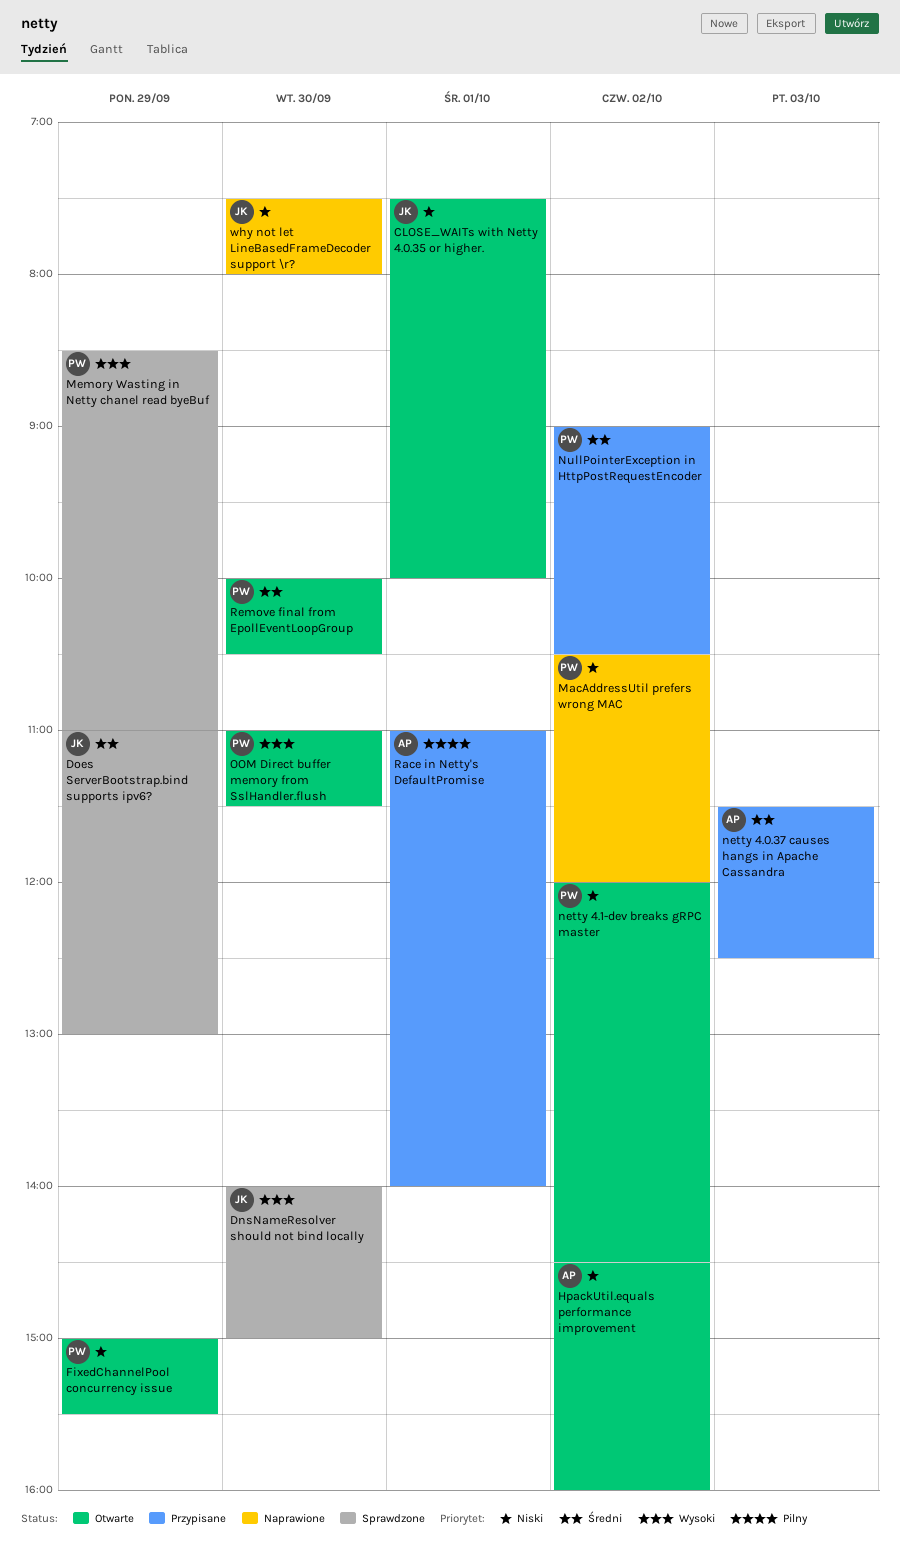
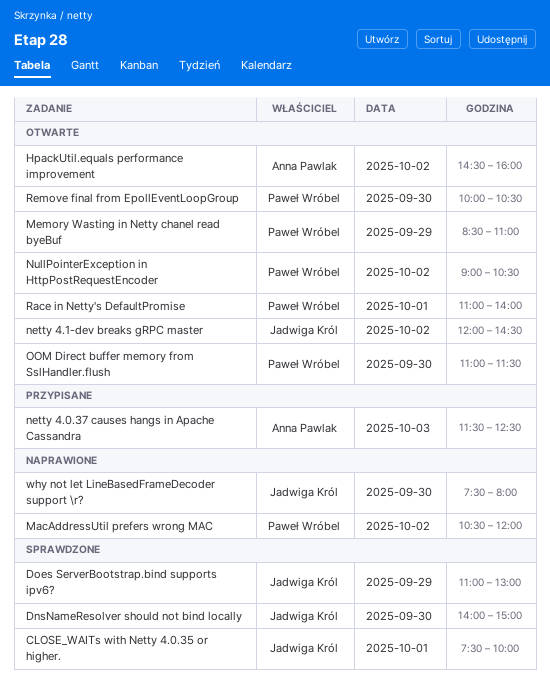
CLOSE_WAITs with Netty 4.0.35 or higher., status: Otwarte -> Sprawdzone
FixedChannelPool concurrency issue: present -> none
Memory Wasting in Netty chanel read byeBuf, status: Sprawdzone -> Otwarte
netty 4.1-dev breaks gRPC master, owner: Paweł Wróbel -> Jadwiga Król
NullPointerException in HttpPostRequestEncoder, status: Przypisane -> Otwarte
Race in Netty's DefaultPromise, status: Przypisane -> Otwarte
Race in Netty's DefaultPromise, owner: Anna Pawlak -> Paweł Wróbel

